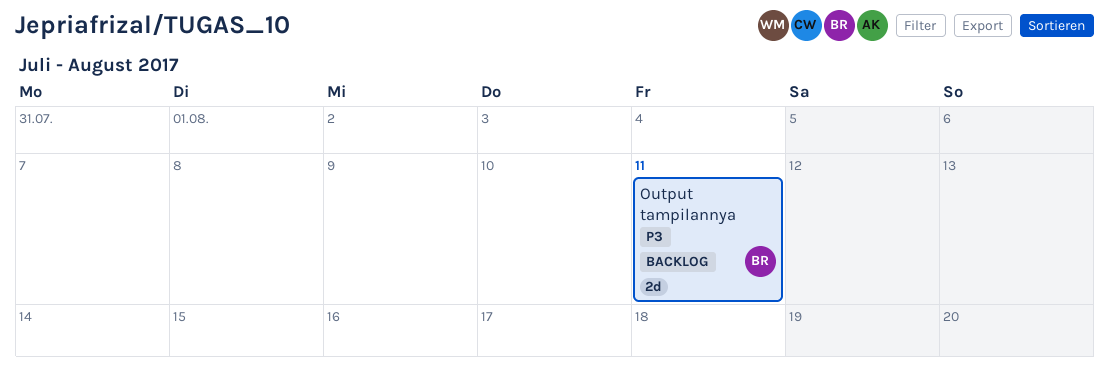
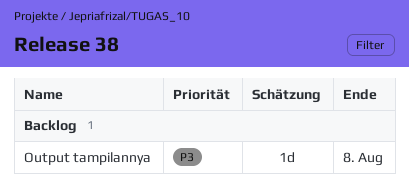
Output tampilannya, estimate: 2d -> 1d
Output tampilannya, due: Aug 11 -> Aug 8

